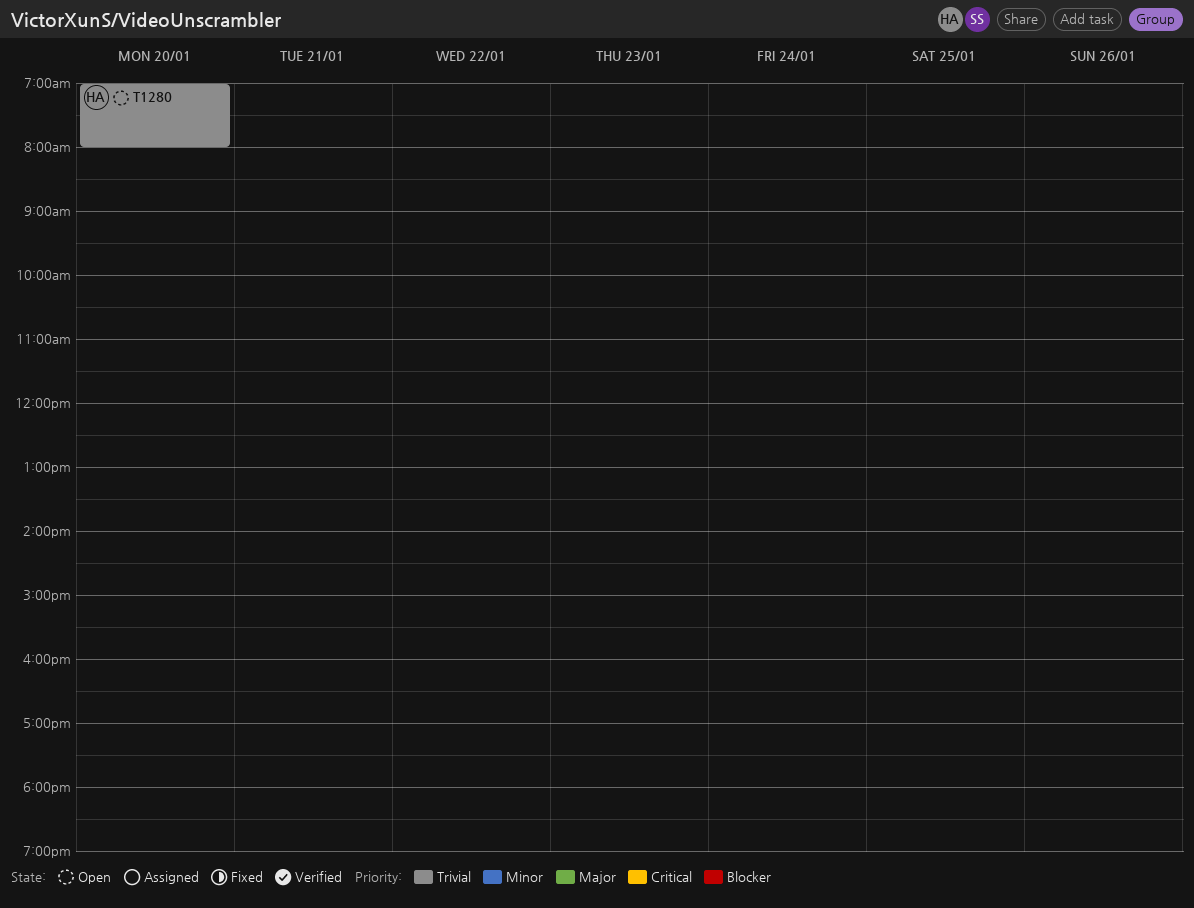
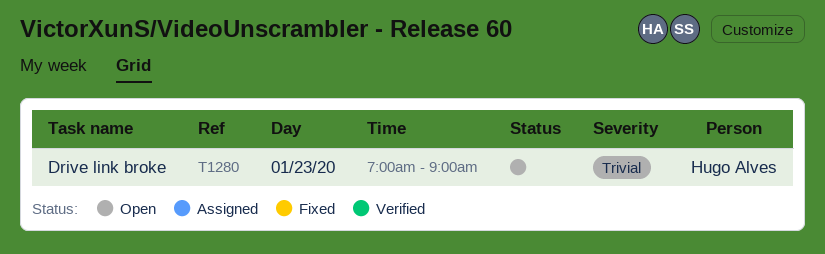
T1280, day: Jan 20 -> Jan 23
T1280, ends: 08:00 -> 09:00

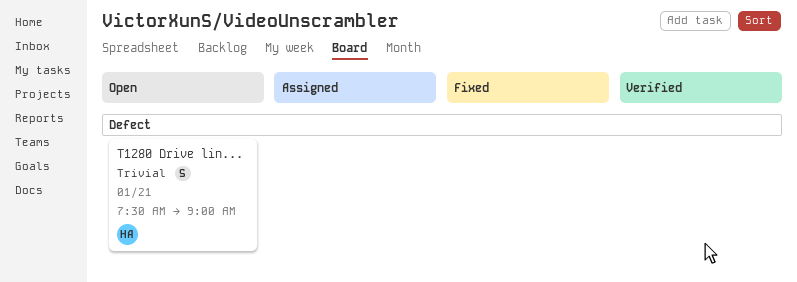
T1280, day: Jan 23 -> Jan 21
T1280, begins: 07:00 -> 07:30

